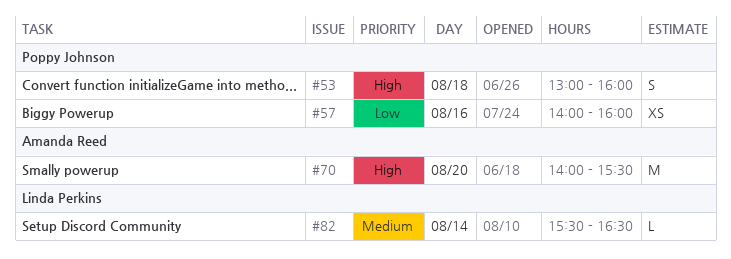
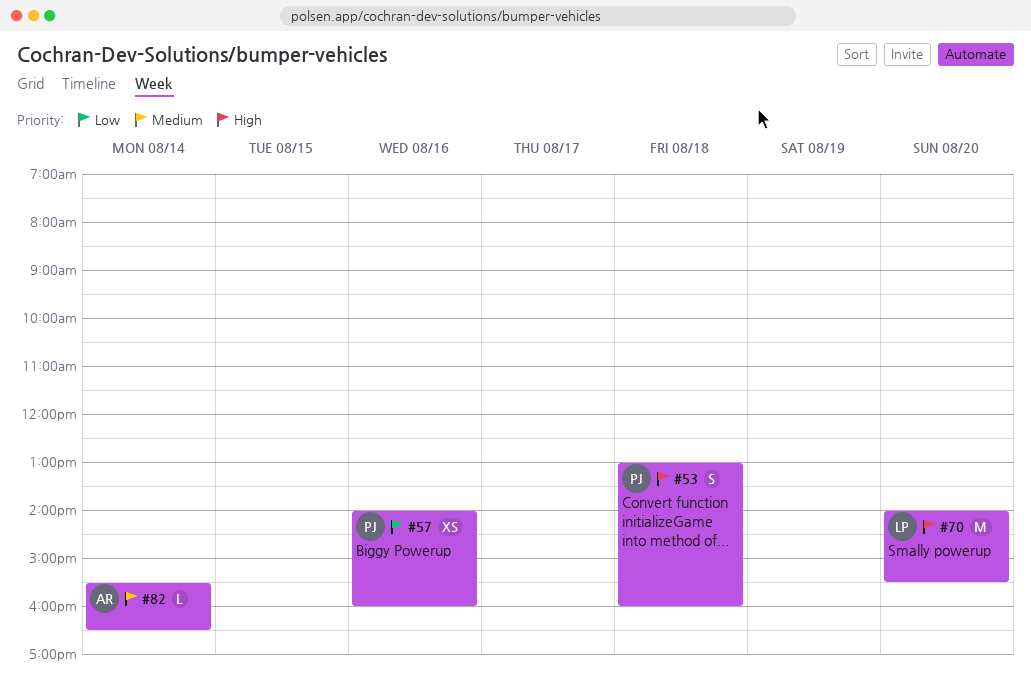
#70, owner: Amanda Reed -> Linda Perkins
#82, owner: Linda Perkins -> Amanda Reed

